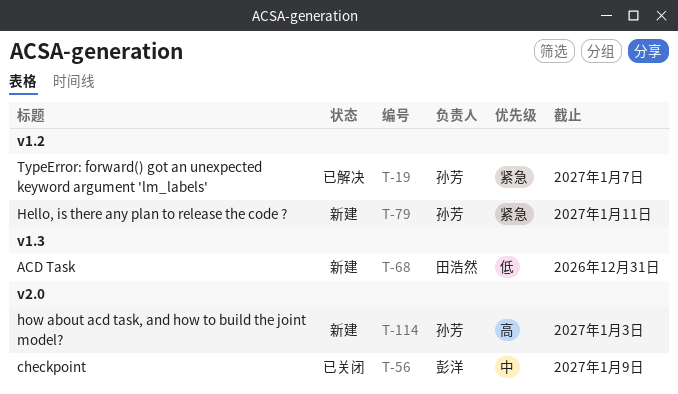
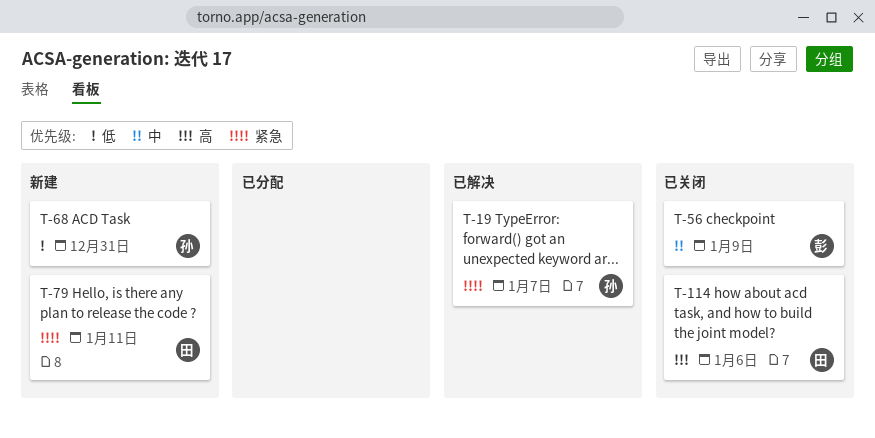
T-68, owner: 田浩然 -> 孙芳
T-79, owner: 孙芳 -> 田浩然
T-114, status: 新建 -> 已关闭
T-114, owner: 孙芳 -> 田浩然
T-114, due: Jan 3 -> Jan 6

